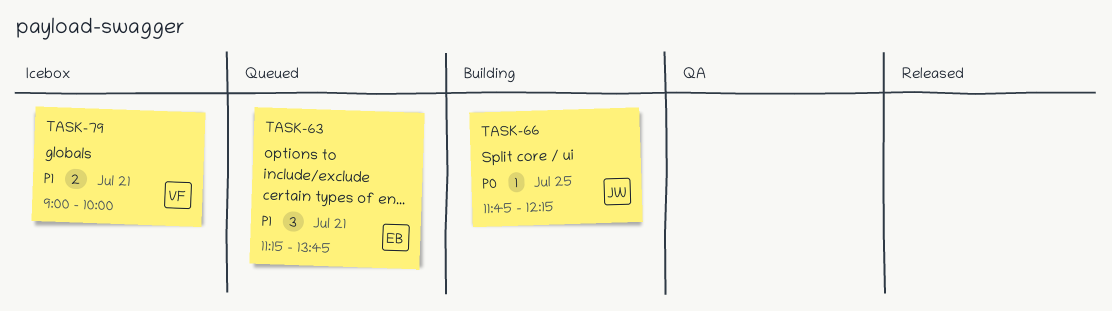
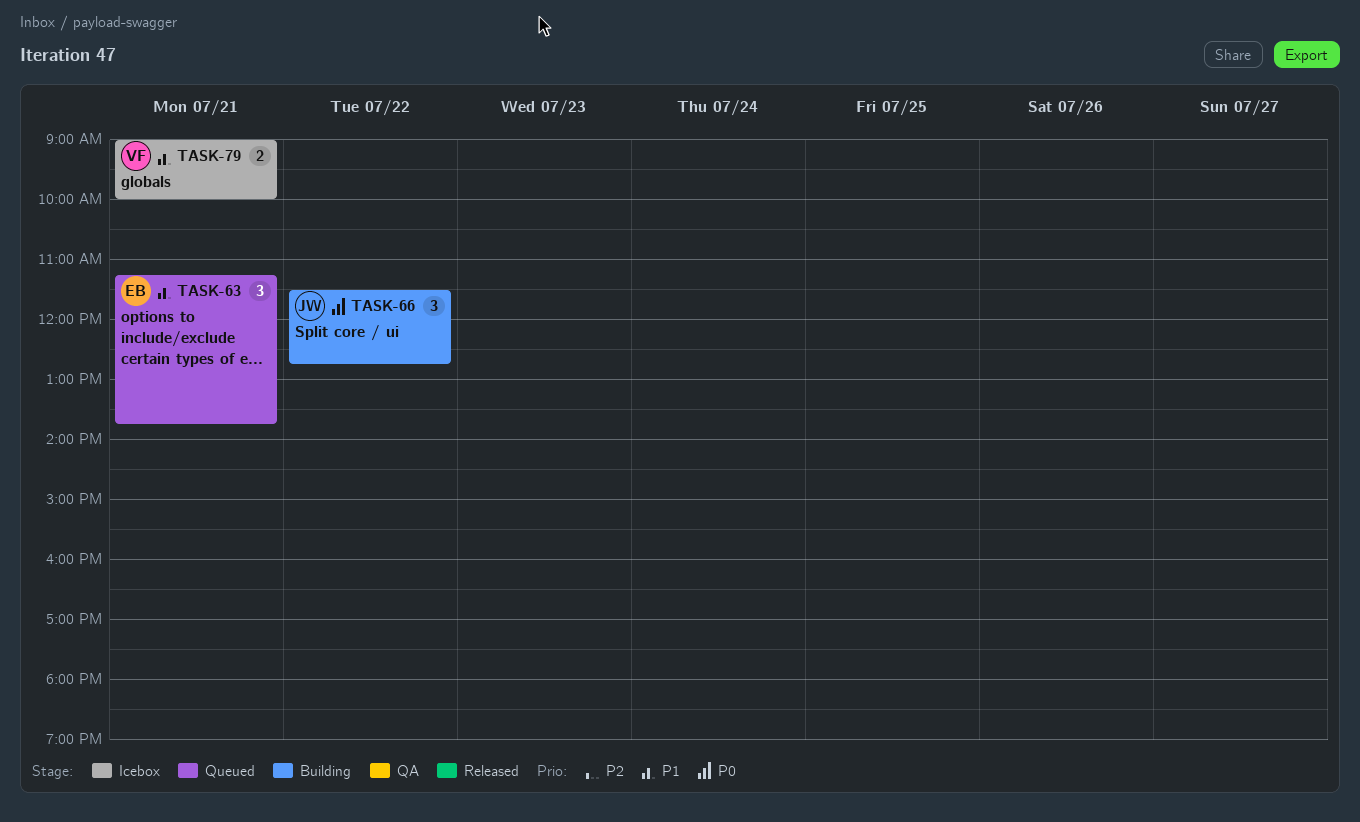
TASK-66, estimate: 1 -> 3
TASK-66, day: Jul 25 -> Jul 22
TASK-66, begins: 11:45 -> 11:30
TASK-66, ends: 12:15 -> 12:45

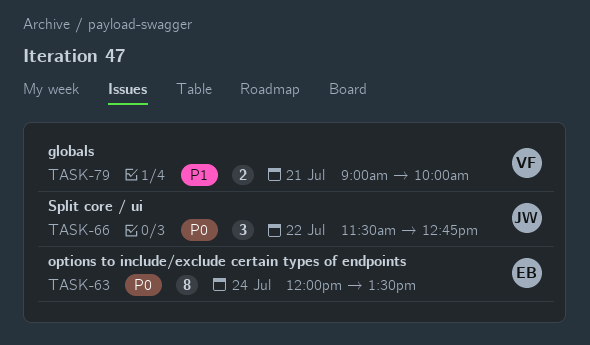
TASK-63, priority: P1 -> P0
TASK-63, estimate: 3 -> 8
TASK-63, day: Jul 21 -> Jul 24
TASK-63, begins: 11:15 -> 12:00
TASK-63, ends: 13:45 -> 13:30

